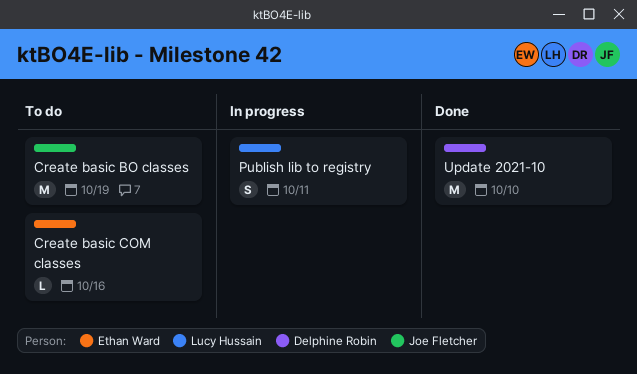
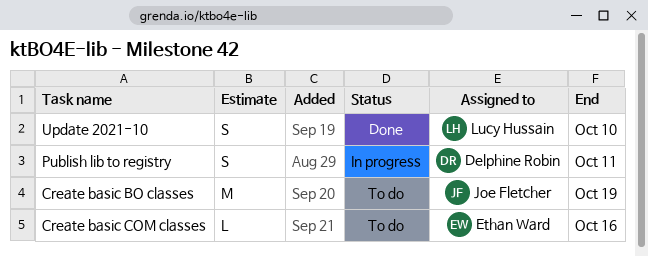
Publish lib to registry, owner: Lucy Hussain -> Delphine Robin
Update 2021-10, owner: Delphine Robin -> Lucy Hussain
Update 2021-10, estimate: M -> S

